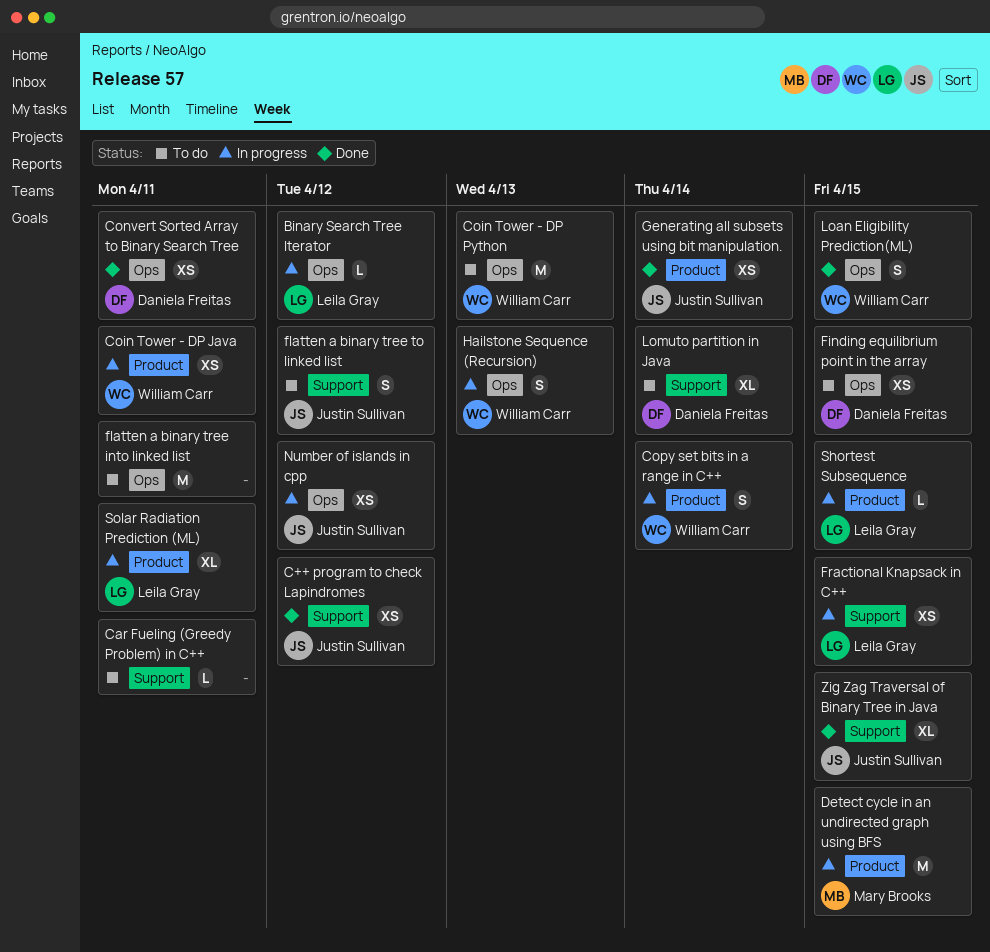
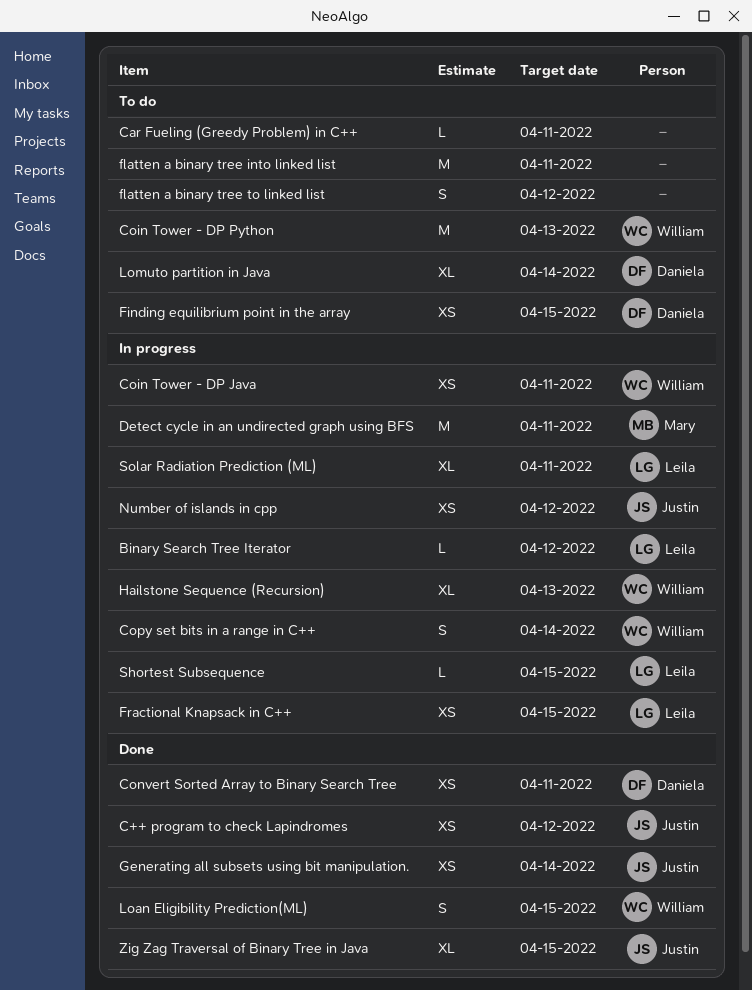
Detect cycle in an undirected graph using BFS, due: Apr 15 -> Apr 11
flatten a binary tree to linked list, owner: Justin Sullivan -> none
Hailstone Sequence (Recursion), estimate: S -> XL

